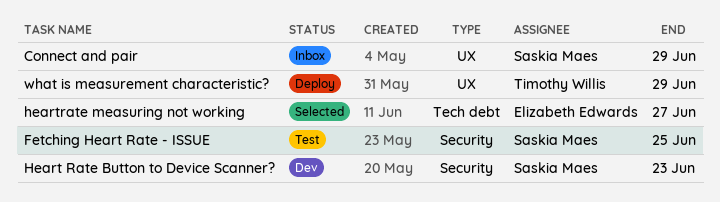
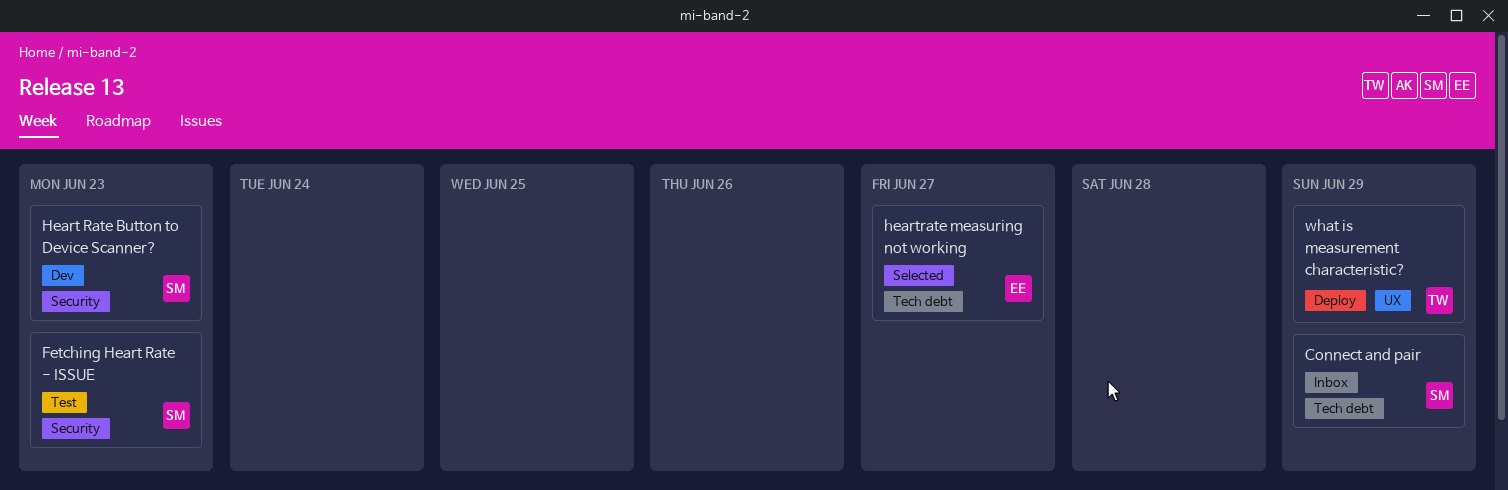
Connect and pair, label: UX -> Tech debt
Fetching Heart Rate - ISSUE, due: Jun 25 -> Jun 23

